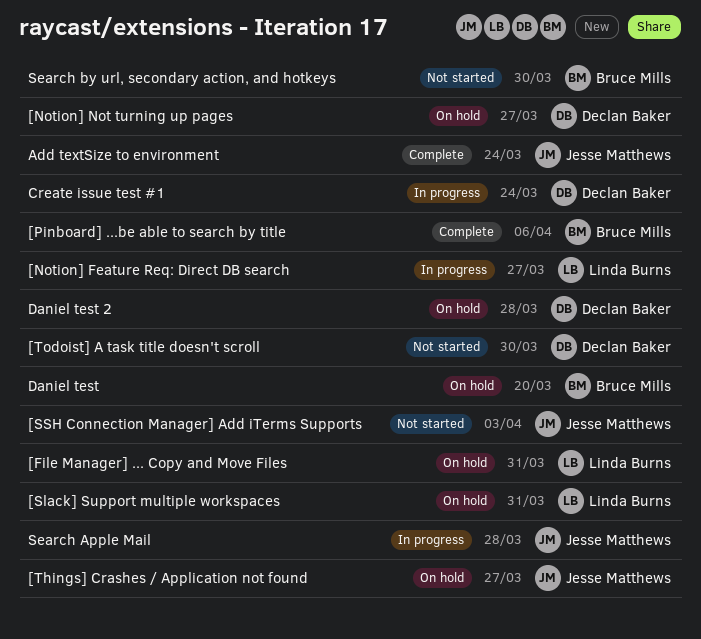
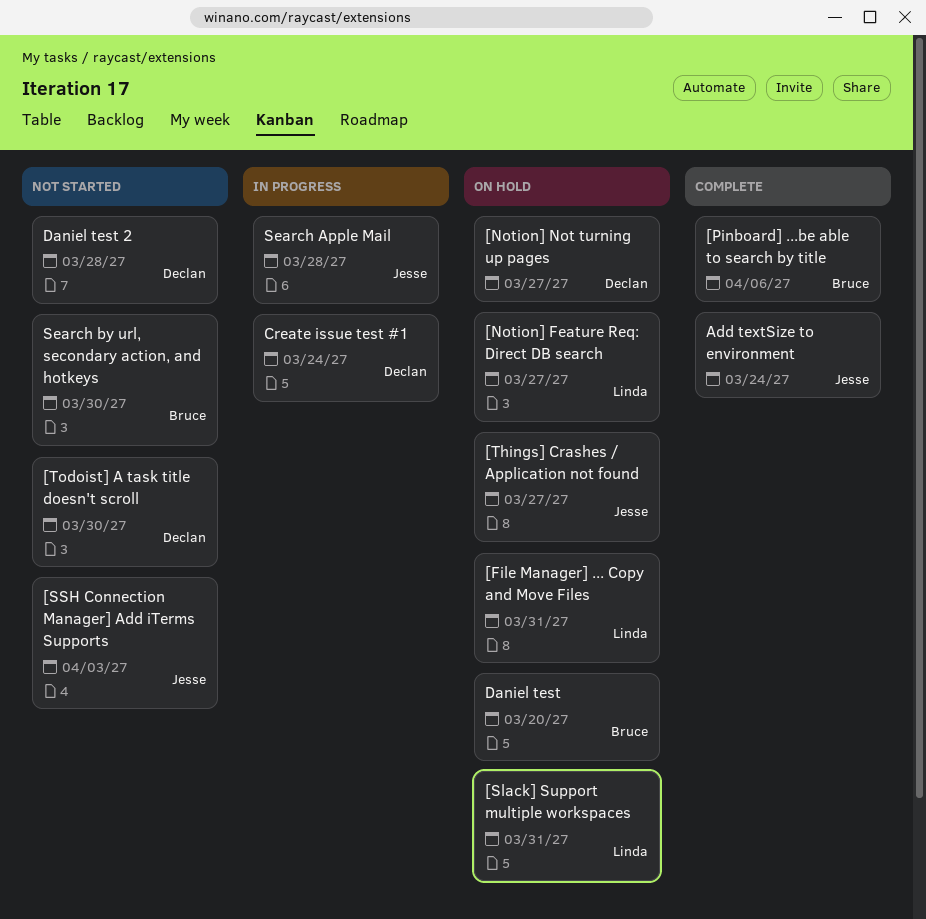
[Notion] Feature Req: Direct DB search, status: In progress -> On hold
Daniel test 2, status: On hold -> Not started

